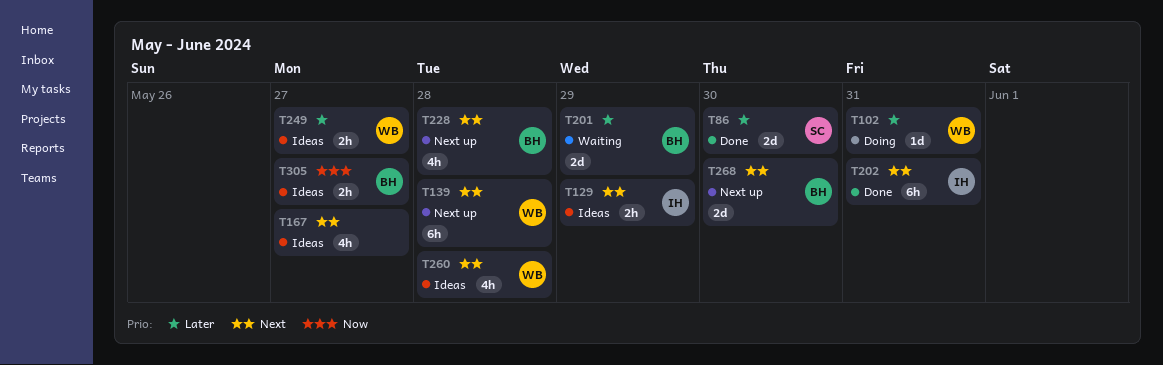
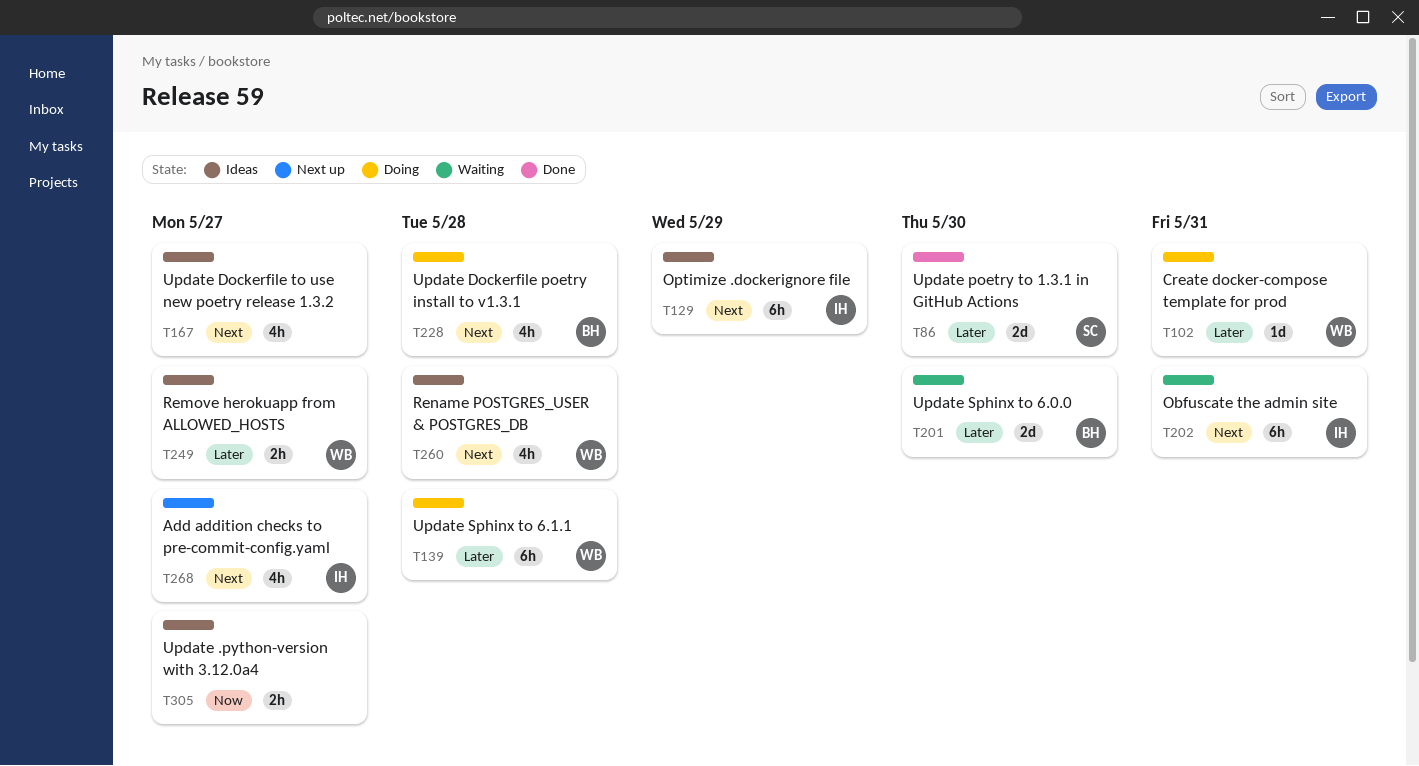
T129, estimate: 2h -> 6h
T139, status: Next up -> Doing
T139, priority: Next -> Later
T201, due: May 29 -> May 30
T202, status: Done -> Waiting
T228, status: Next up -> Doing
T268, owner: BH -> IH
T268, estimate: 2d -> 4h
T268, due: May 30 -> May 27
T305, owner: BH -> none

